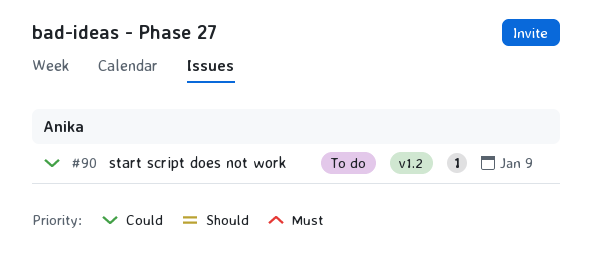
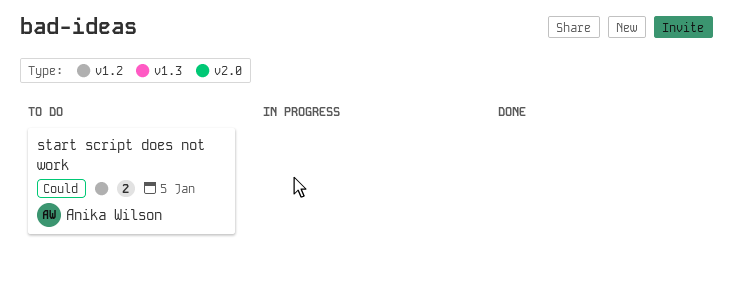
start script does not work, estimate: 1 -> 2
start script does not work, due: Jan 9 -> Jan 5

